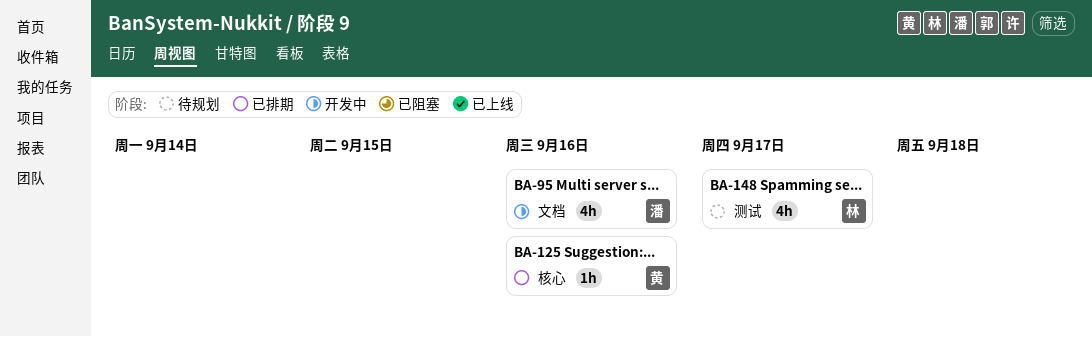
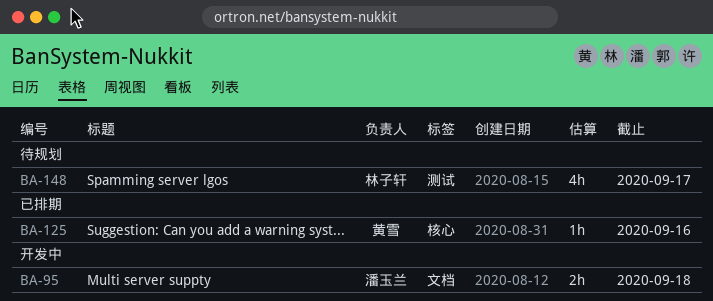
BA-95, estimate: 4h -> 2h
BA-95, due: Sep 16 -> Sep 18

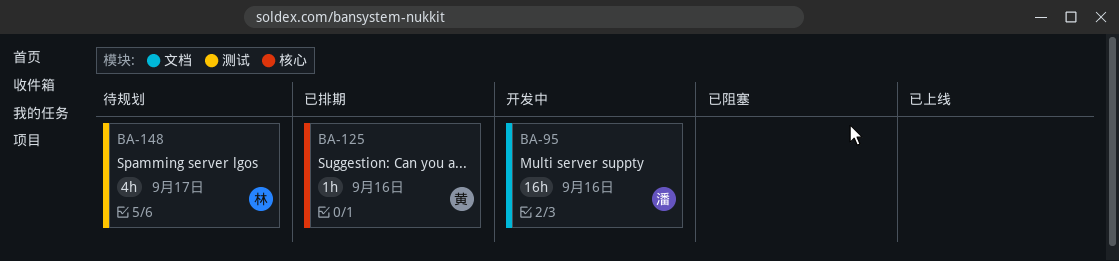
BA-95, estimate: 2h -> 16h
BA-95, due: Sep 18 -> Sep 16

